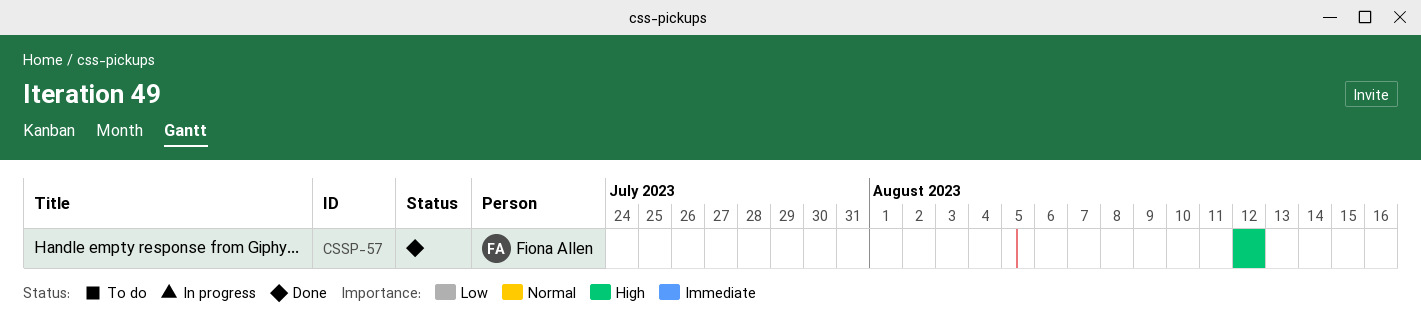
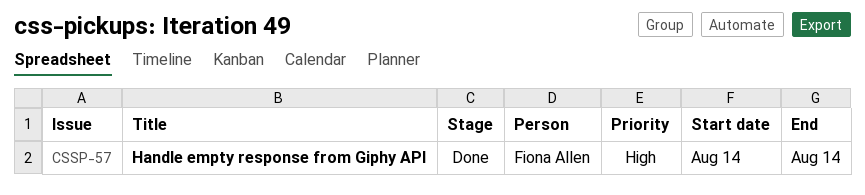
CSSP-57, start: Aug 12 -> Aug 14
CSSP-57, due: Aug 12 -> Aug 14

